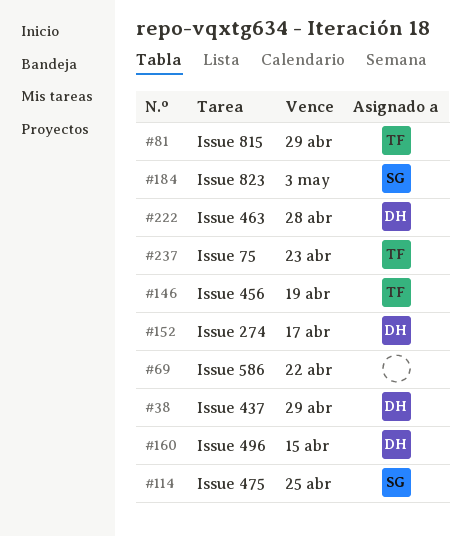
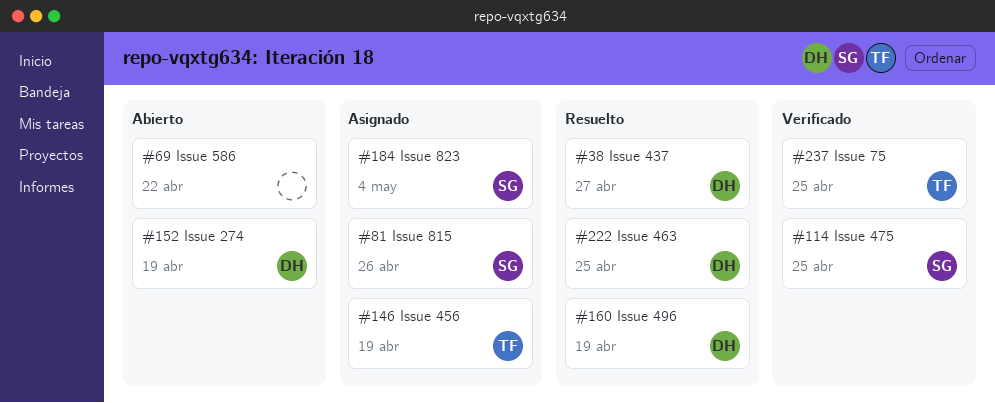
#38, due: Apr 29 -> Apr 27
#81, owner: TF -> SG
#81, due: Apr 29 -> Apr 26
#152, due: Apr 17 -> Apr 19
#160, due: Apr 15 -> Apr 19
#184, due: May 3 -> May 4
#222, due: Apr 28 -> Apr 25
#237, due: Apr 23 -> Apr 25

